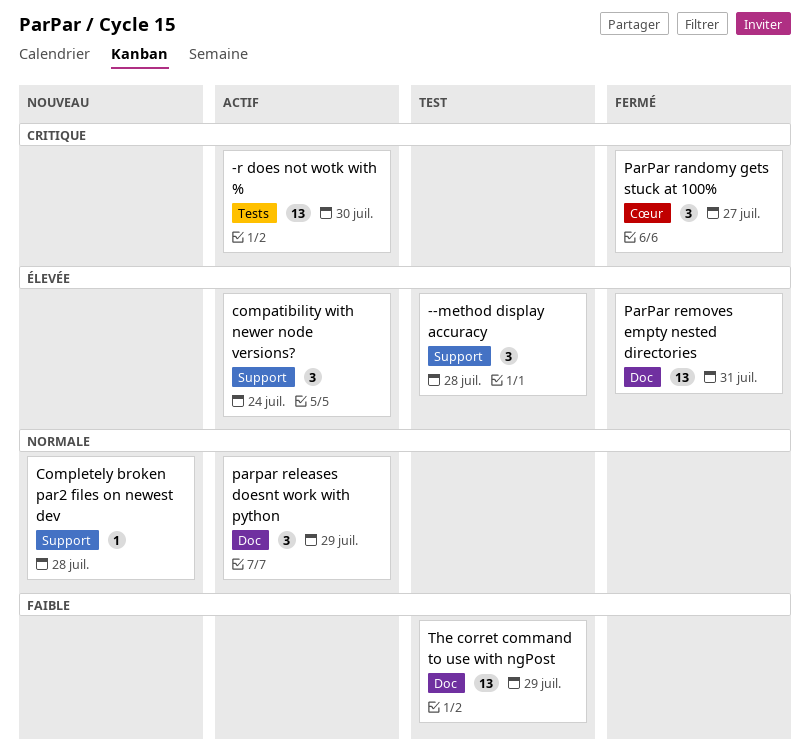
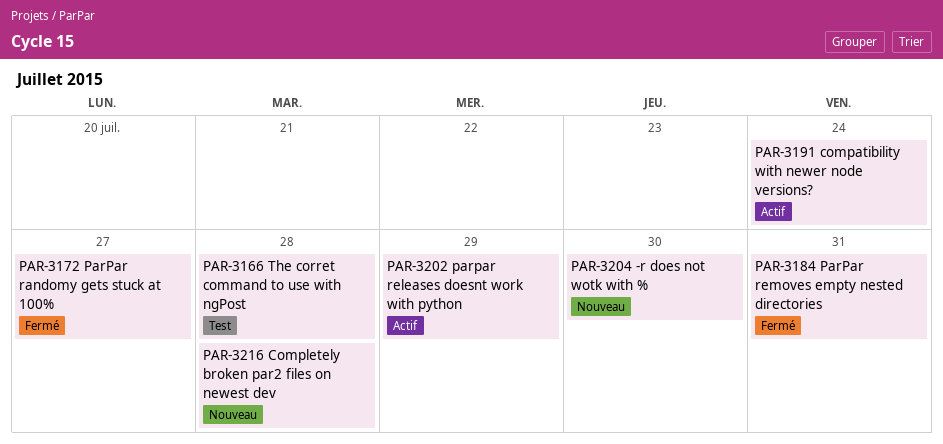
--method display accuracy: present -> none
-r does not wotk with %, status: Actif -> Nouveau
The corret command to use with ngPost, due: Jul 29 -> Jul 28

